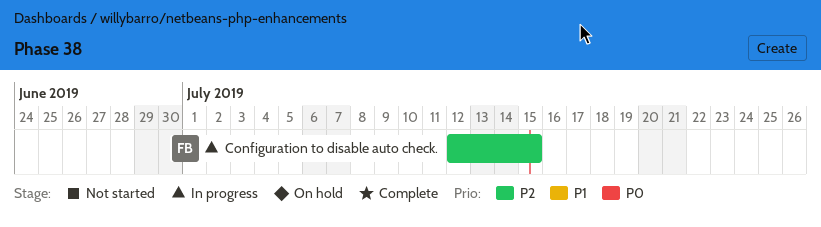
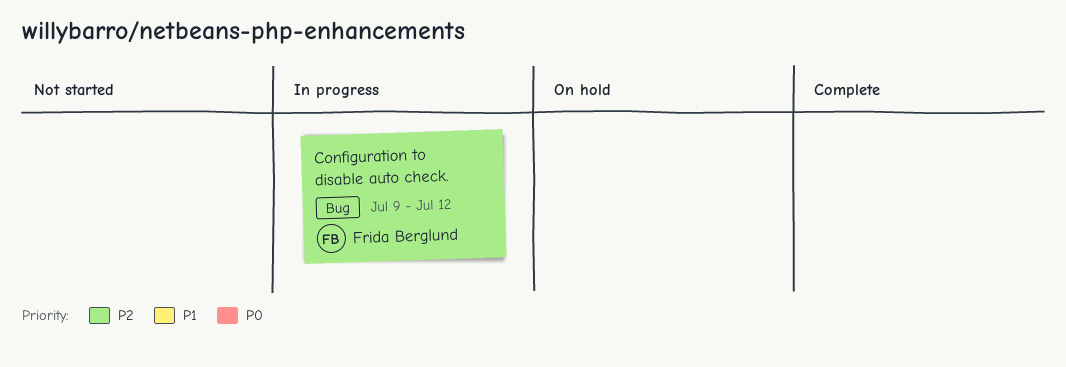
Configuration to disable auto check., start: Jul 12 -> Jul 9
Configuration to disable auto check., due: Jul 15 -> Jul 12

